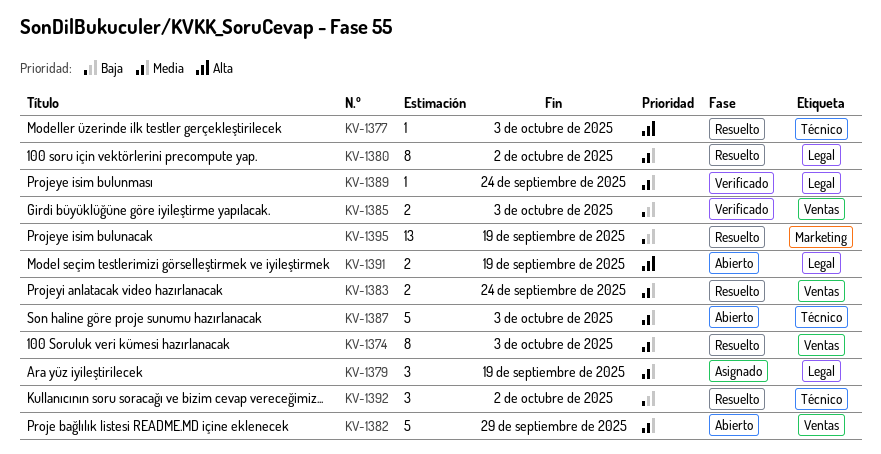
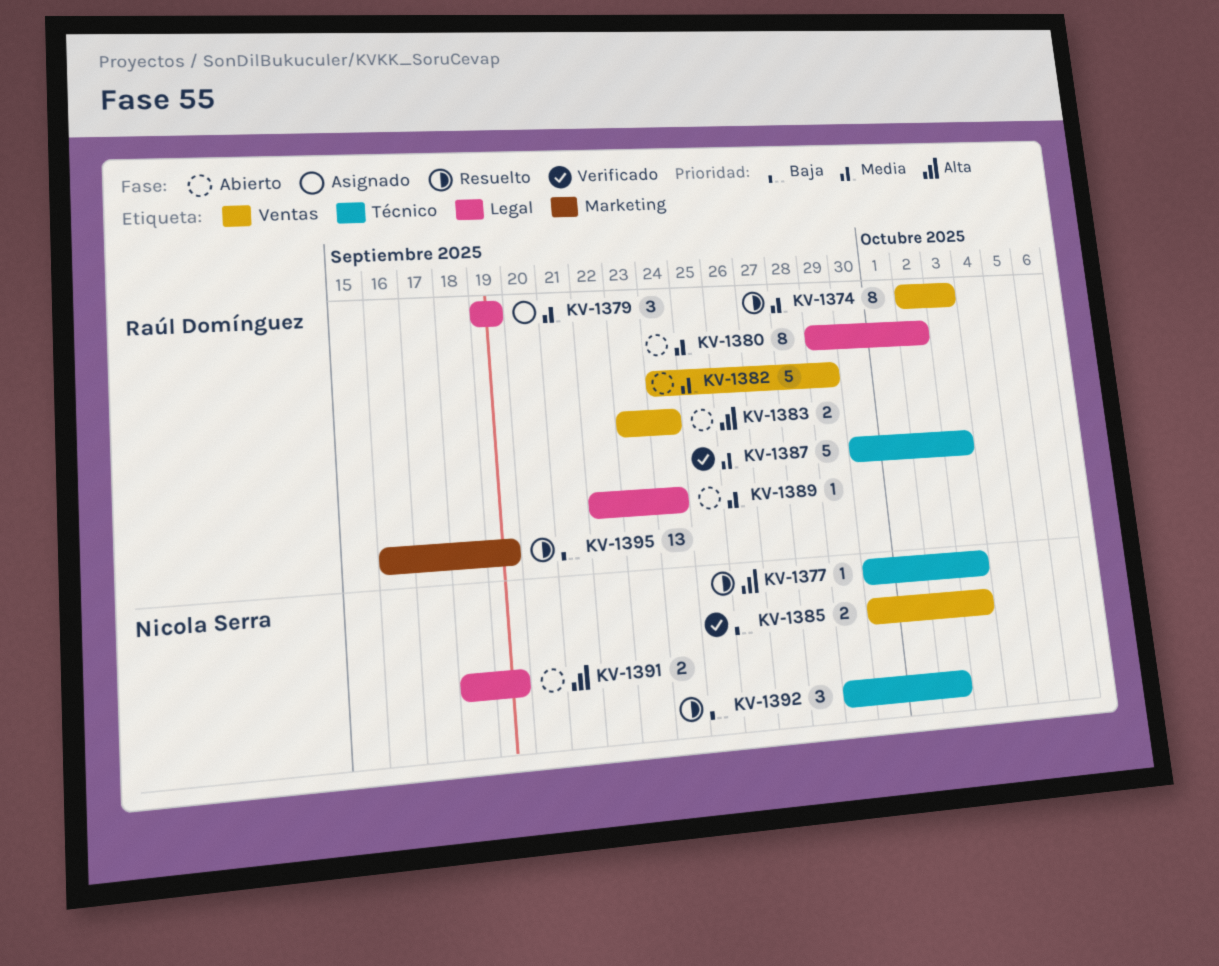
KV-1380, status: Resuelto -> Abierto
KV-1383, status: Resuelto -> Abierto
KV-1383, priority: Media -> Alta
KV-1387, status: Abierto -> Verificado
KV-1389, status: Verificado -> Abierto

